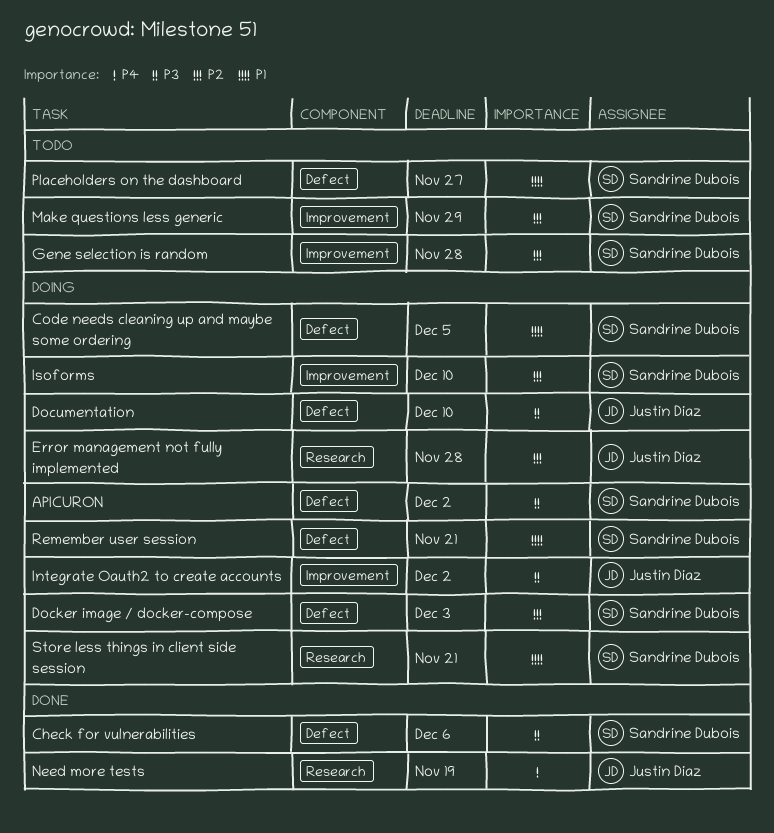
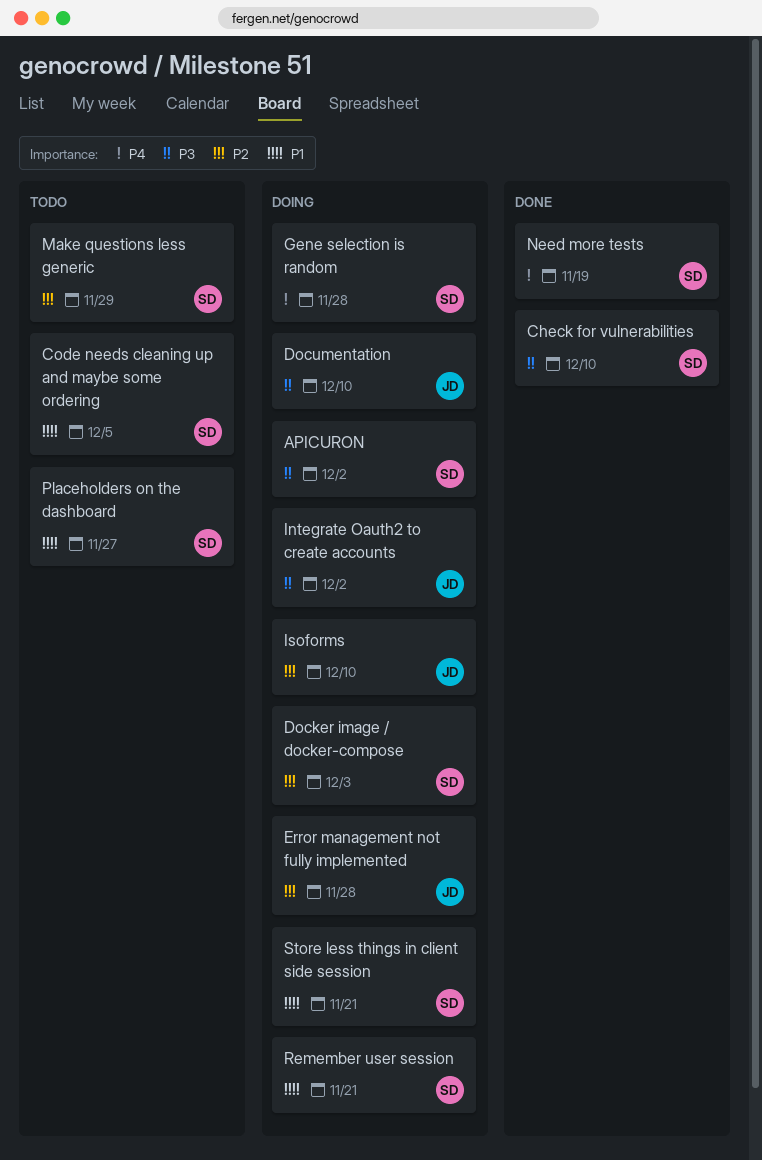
Check for vulnerabilities, due: Dec 6 -> Dec 10
Code needs cleaning up and maybe some ordering, status: Doing -> Todo
Gene selection is random, status: Todo -> Doing
Gene selection is random, priority: P2 -> P4
Isoforms, owner: Sandrine Dubois -> Justin Diaz
Need more tests, owner: Justin Diaz -> Sandrine Dubois

